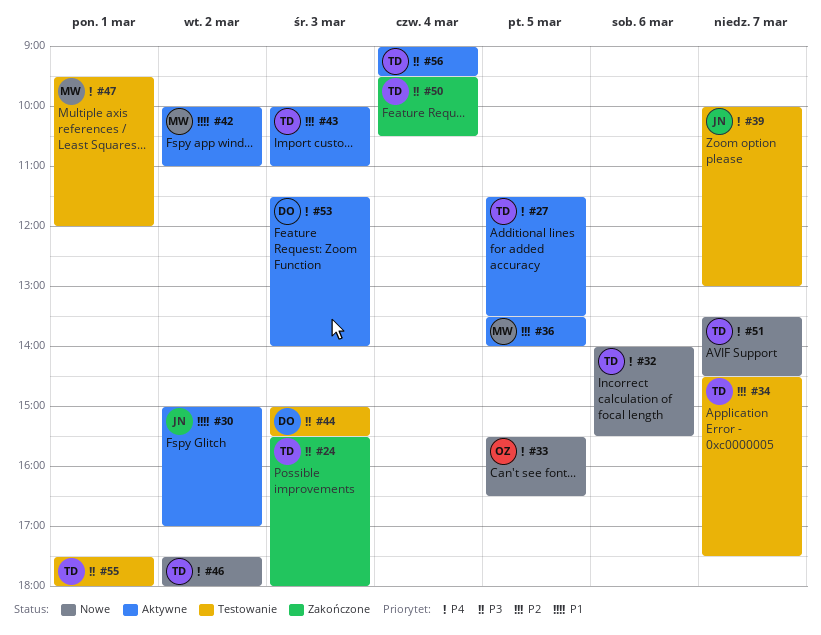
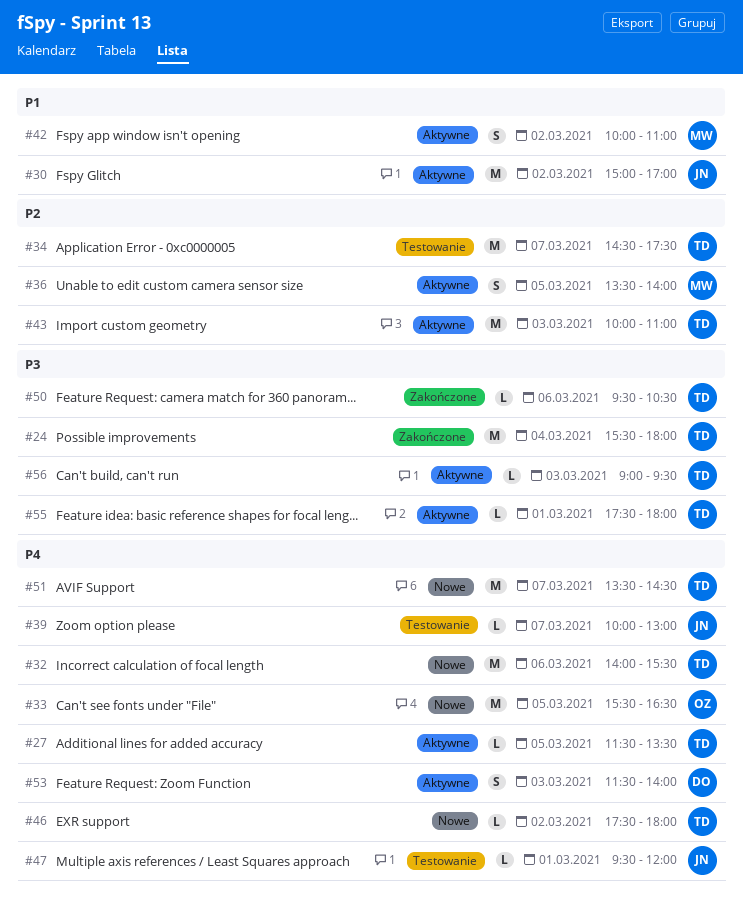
#24, day: Mar 3 -> Mar 4
#44: present -> none
#47, owner: MW -> JN
#50, day: Mar 4 -> Mar 6
#55, status: Testowanie -> Aktywne
#56, day: Mar 4 -> Mar 3

